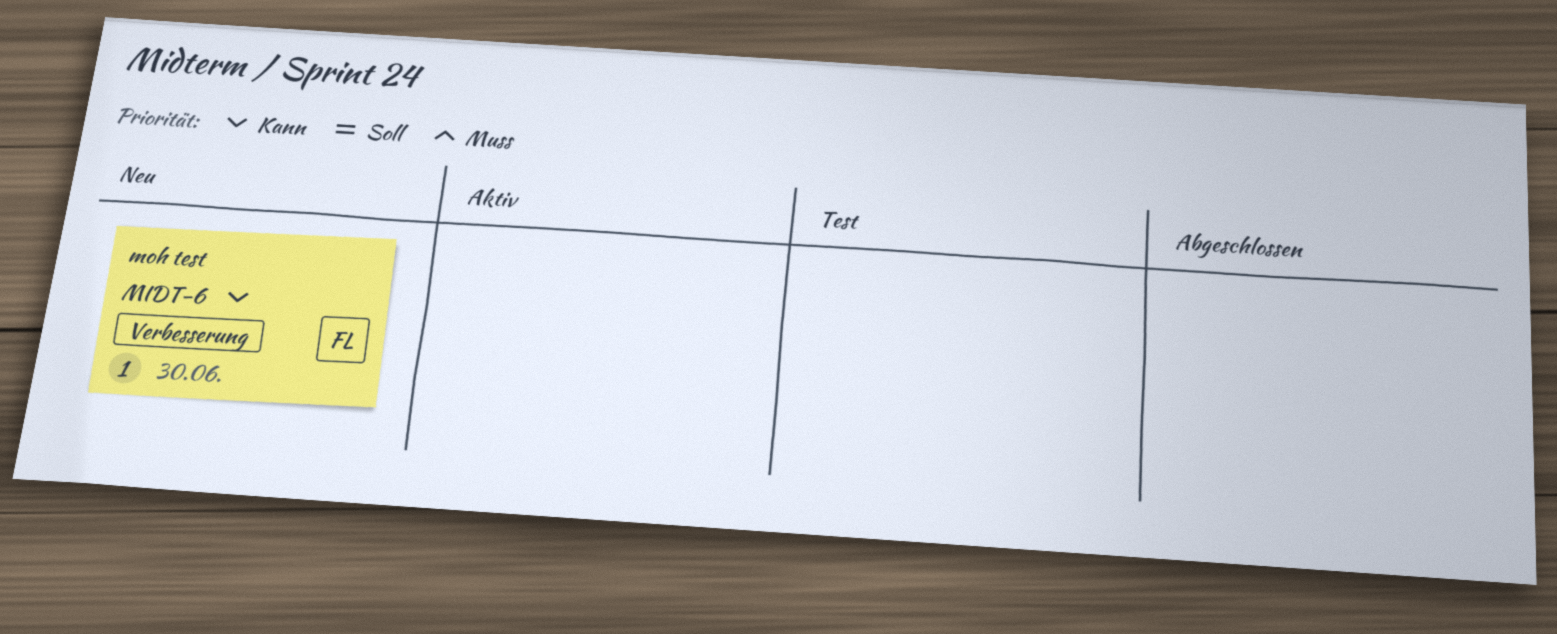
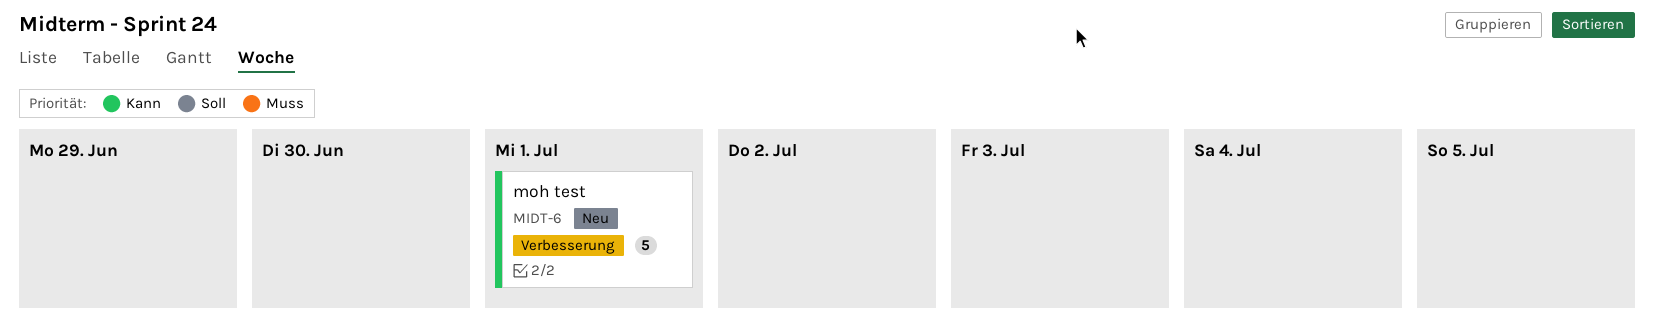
MIDT-6, estimate: 1 -> 5
MIDT-6, due: Jun 30 -> Jul 1

